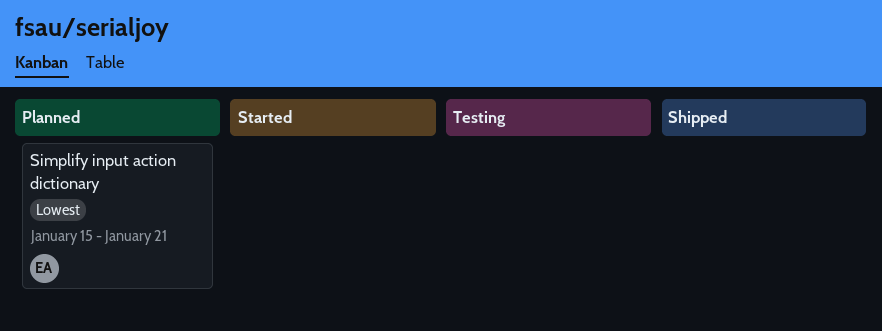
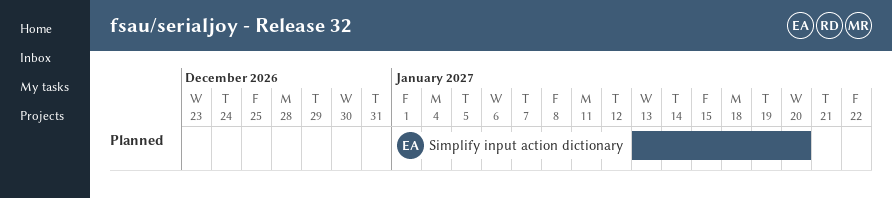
Simplify input action dictionary, start: Jan 15 -> Jan 13
Simplify input action dictionary, due: Jan 21 -> Jan 20

